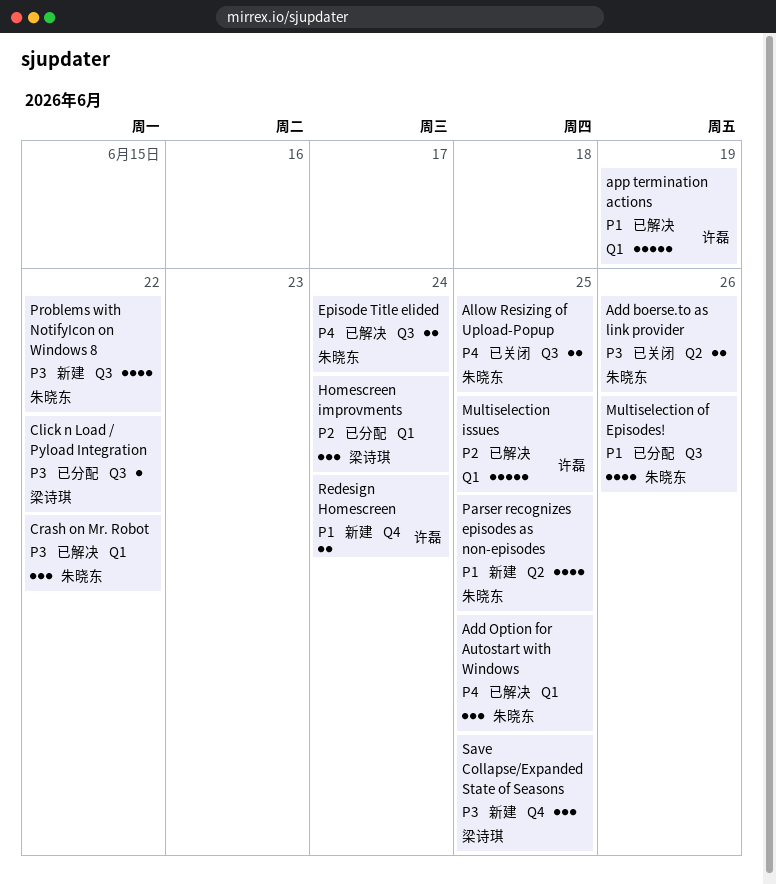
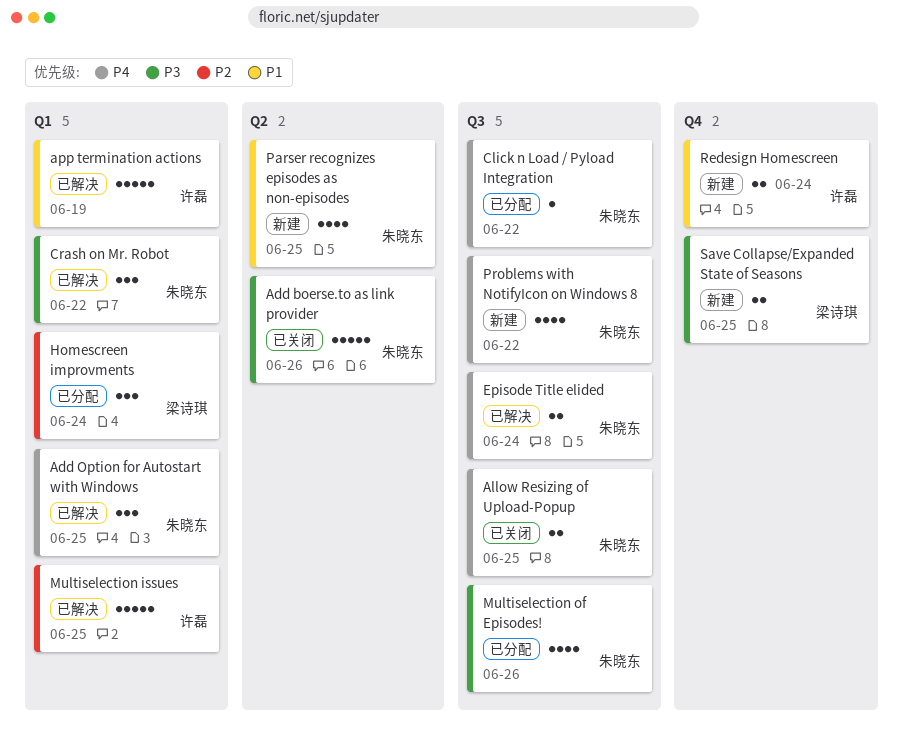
Add boerse.to as link provider, estimate: 2 -> 5
Click n Load / Pyload Integration, owner: 梁诗琪 -> 朱晓东
Click n Load / Pyload Integration, priority: P3 -> P4
Multiselection of Episodes!, priority: P1 -> P3
Problems with NotifyIcon on Windows 8, priority: P3 -> P4
Save Collapse/Expanded State of Seasons, estimate: 3 -> 2

